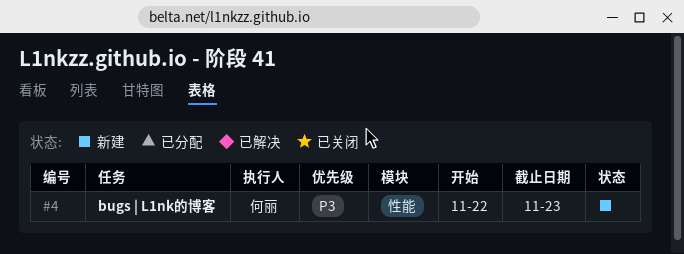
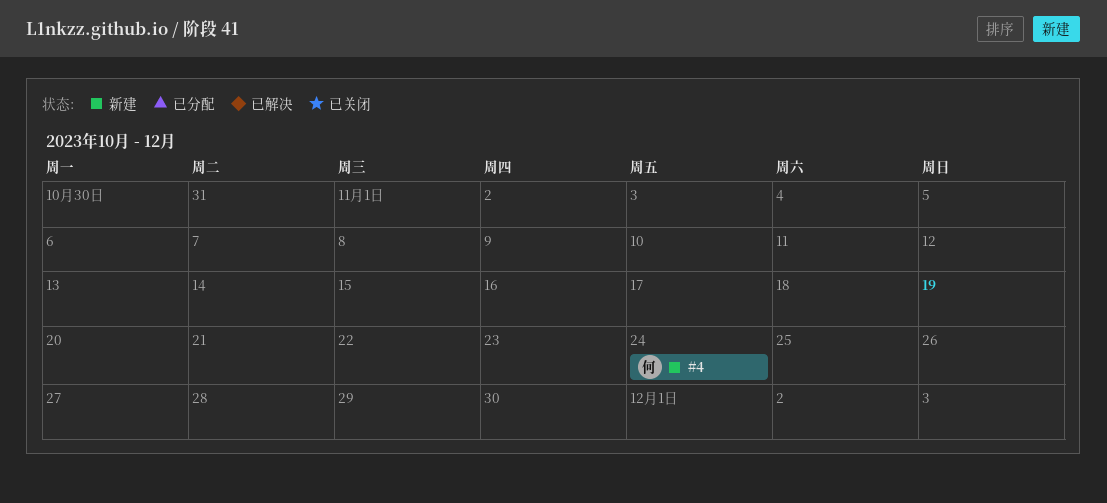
#4, start: Nov 22 -> Nov 24
#4, due: Nov 23 -> Nov 24

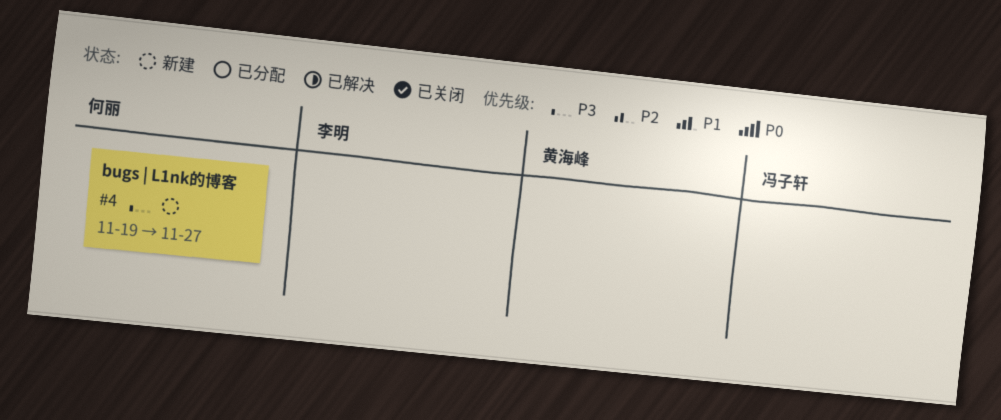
#4, start: Nov 24 -> Nov 19
#4, due: Nov 24 -> Nov 27

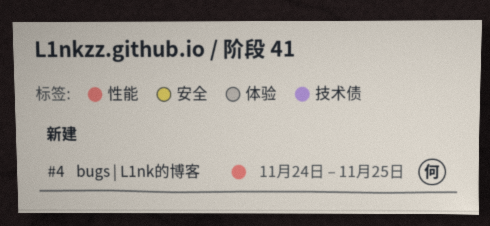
#4, start: Nov 19 -> Nov 24
#4, due: Nov 27 -> Nov 25

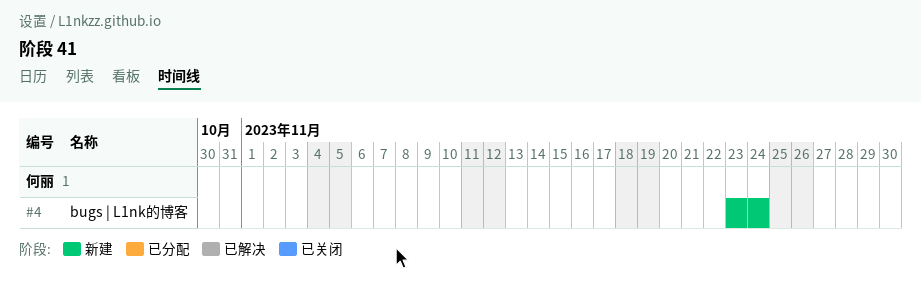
#4, start: Nov 24 -> Nov 23
#4, due: Nov 25 -> Nov 24

